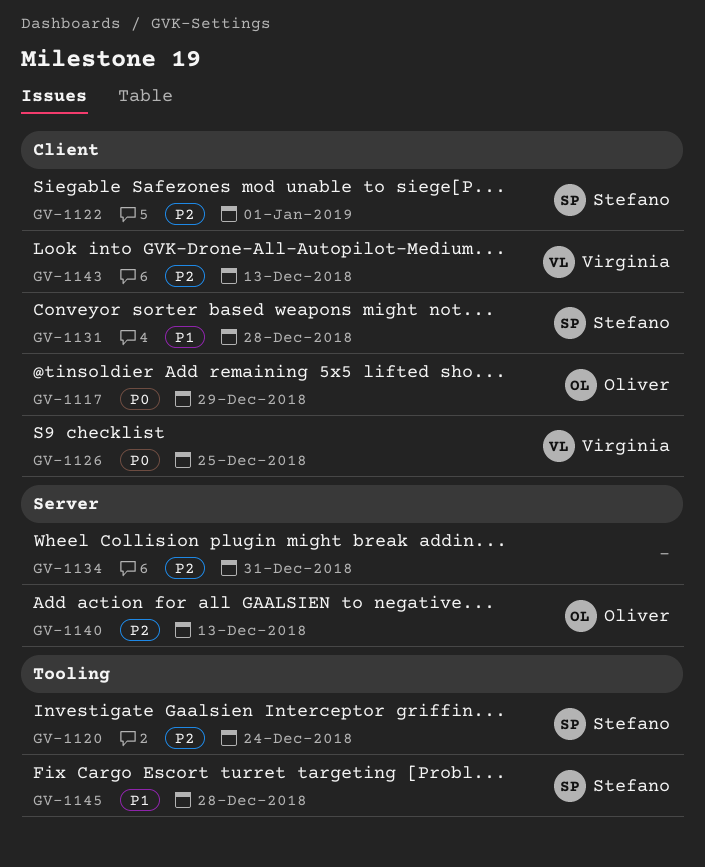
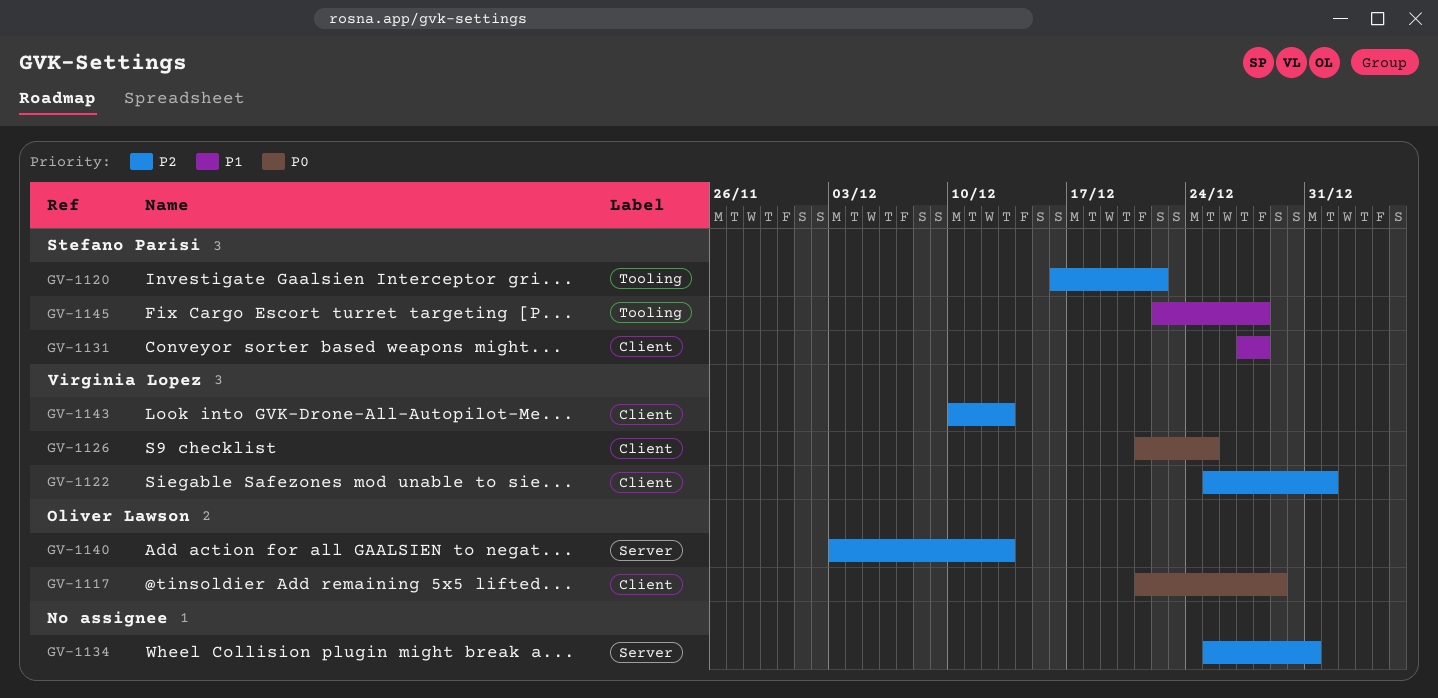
GV-1120, due: Dec 24 -> Dec 22
GV-1122, owner: Stefano Parisi -> Virginia Lopez

